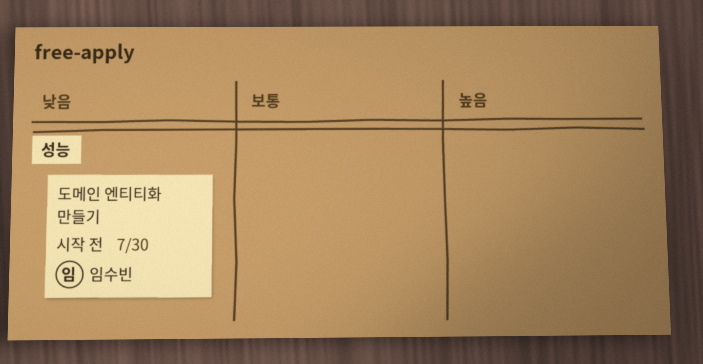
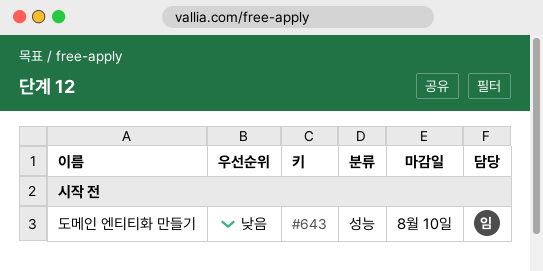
도메인 엔티티화 만들기, due: Jul 30 -> Aug 10

